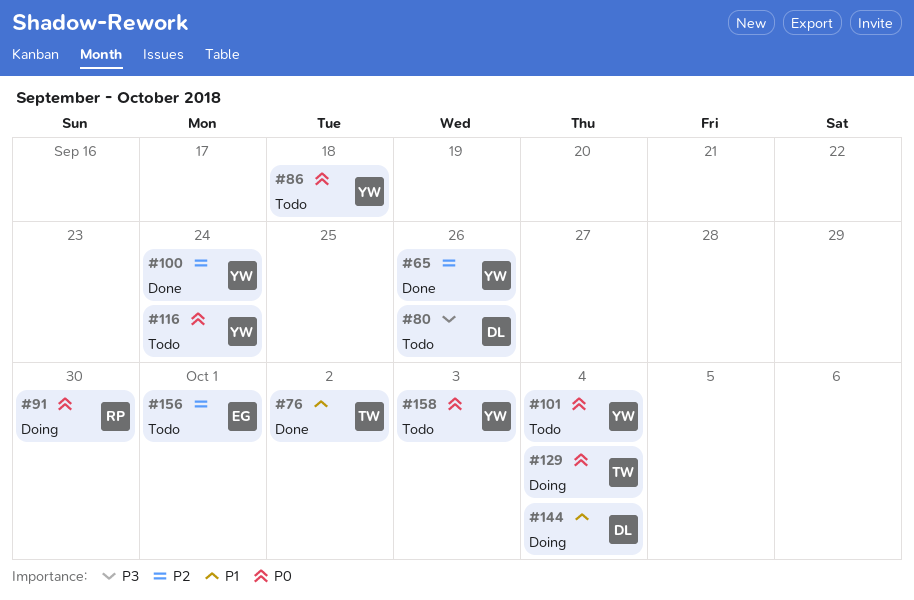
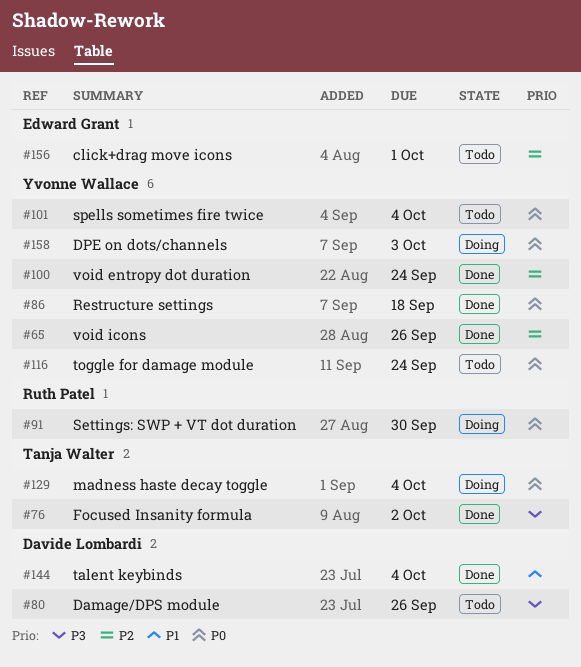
#76, priority: P1 -> P3
#86, status: Todo -> Done
#144, status: Doing -> Done
#158, status: Todo -> Doing

